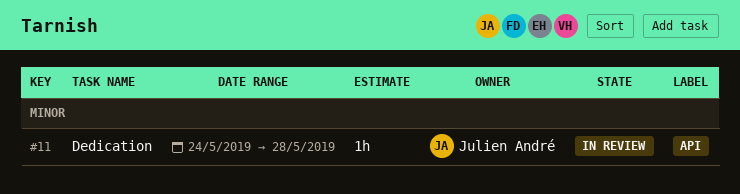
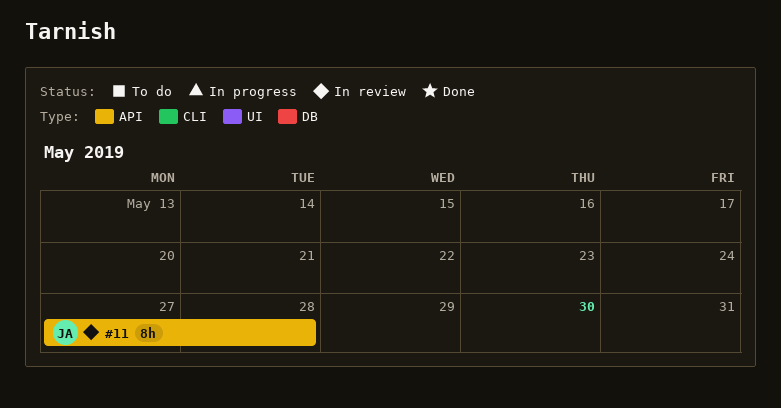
#11, estimate: 1h -> 8h
#11, start: May 24 -> May 27

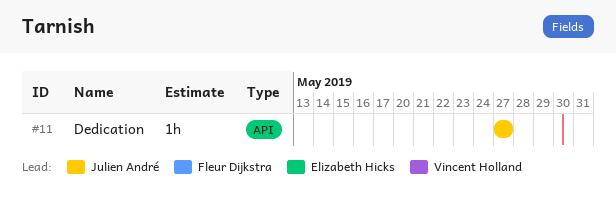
#11, estimate: 8h -> 1h
#11, due: May 28 -> May 27

